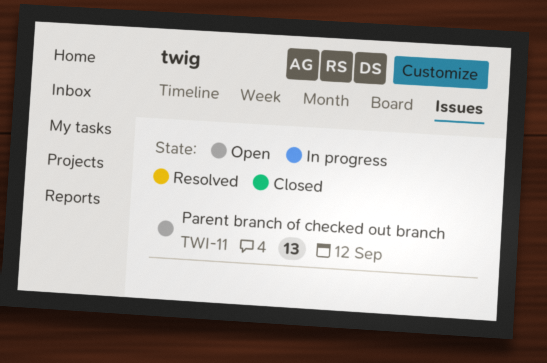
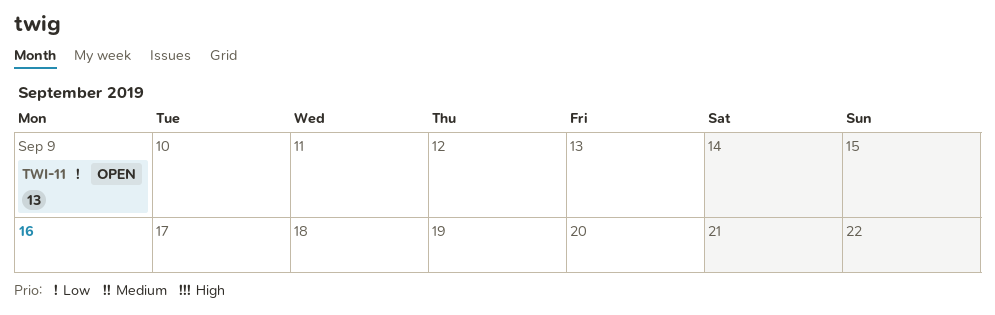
TWI-11, due: Sep 12 -> Sep 9

